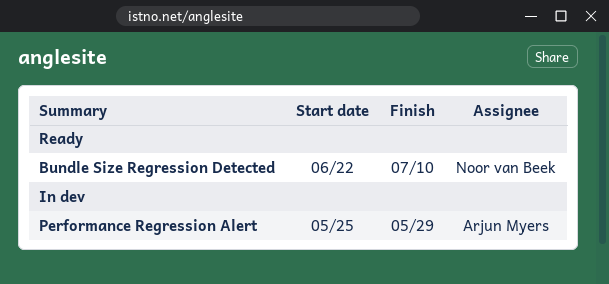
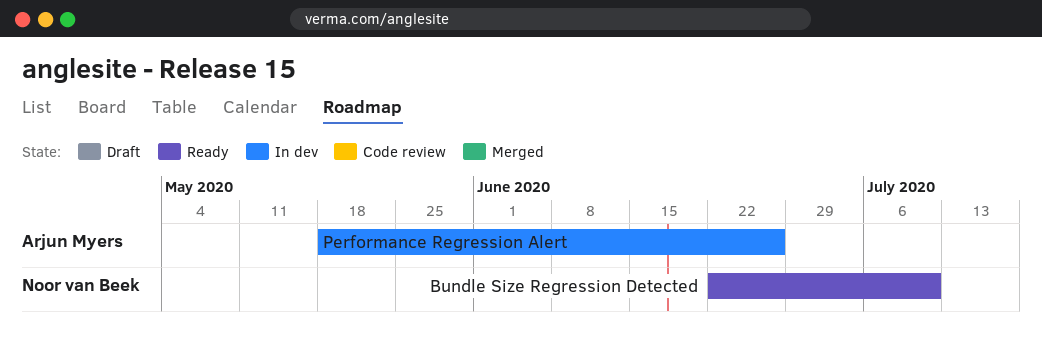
Performance Regression Alert, start: May 25 -> May 18
Performance Regression Alert, due: May 29 -> Jun 26

